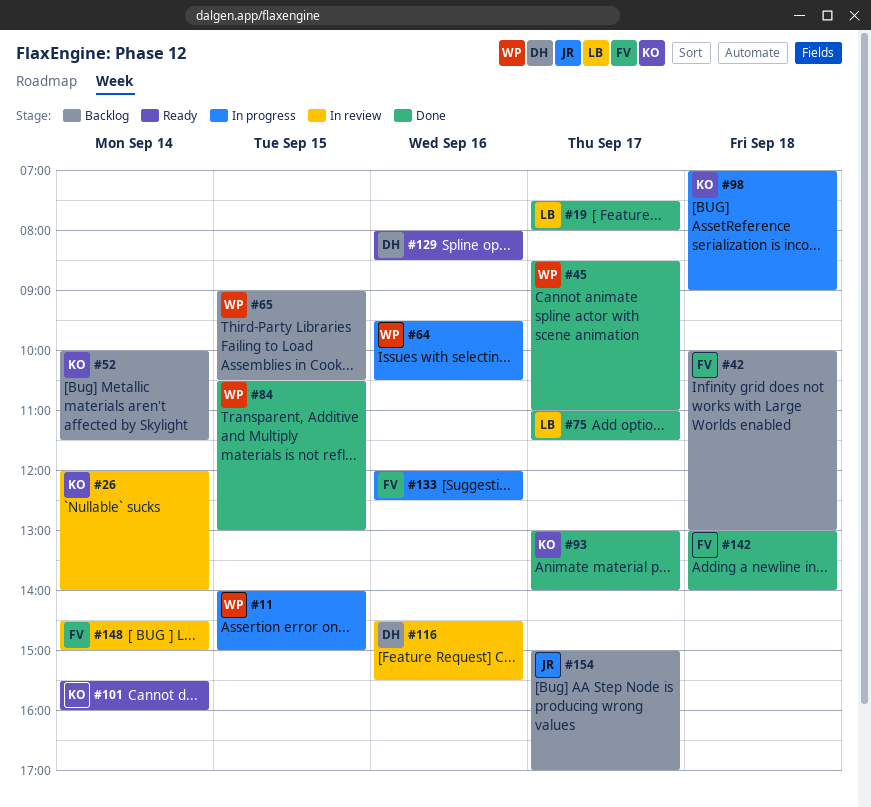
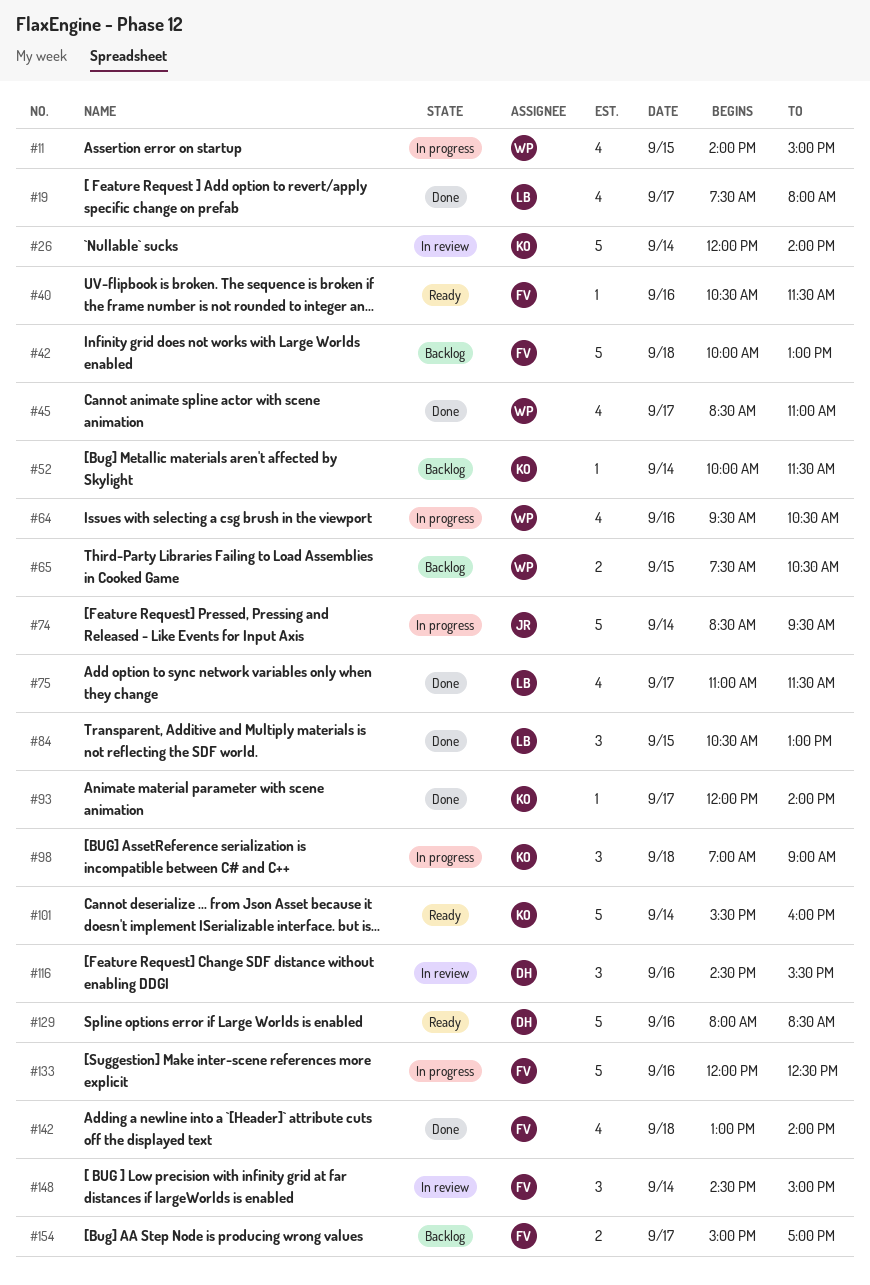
#40: none -> present
#65, begins: 09:00 -> 07:30
#74: none -> present
#84, owner: WP -> LB
#93, begins: 13:00 -> 12:00
#154, owner: JR -> FV

